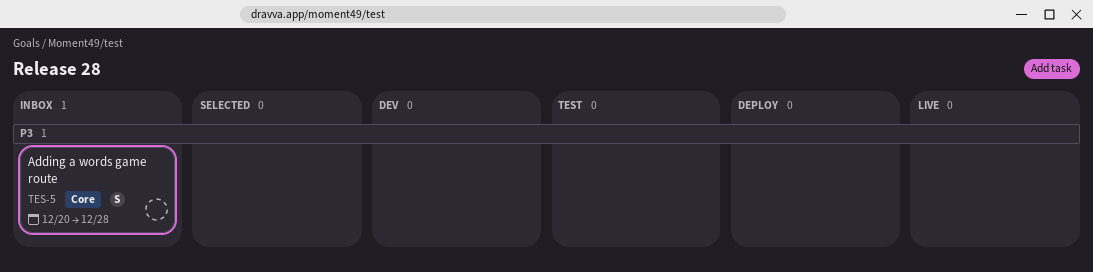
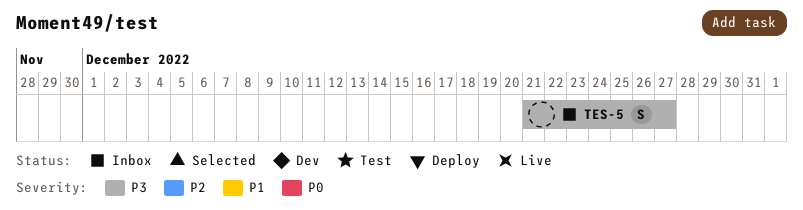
TES-5, start: Dec 20 -> Dec 21
TES-5, due: Dec 28 -> Dec 27

